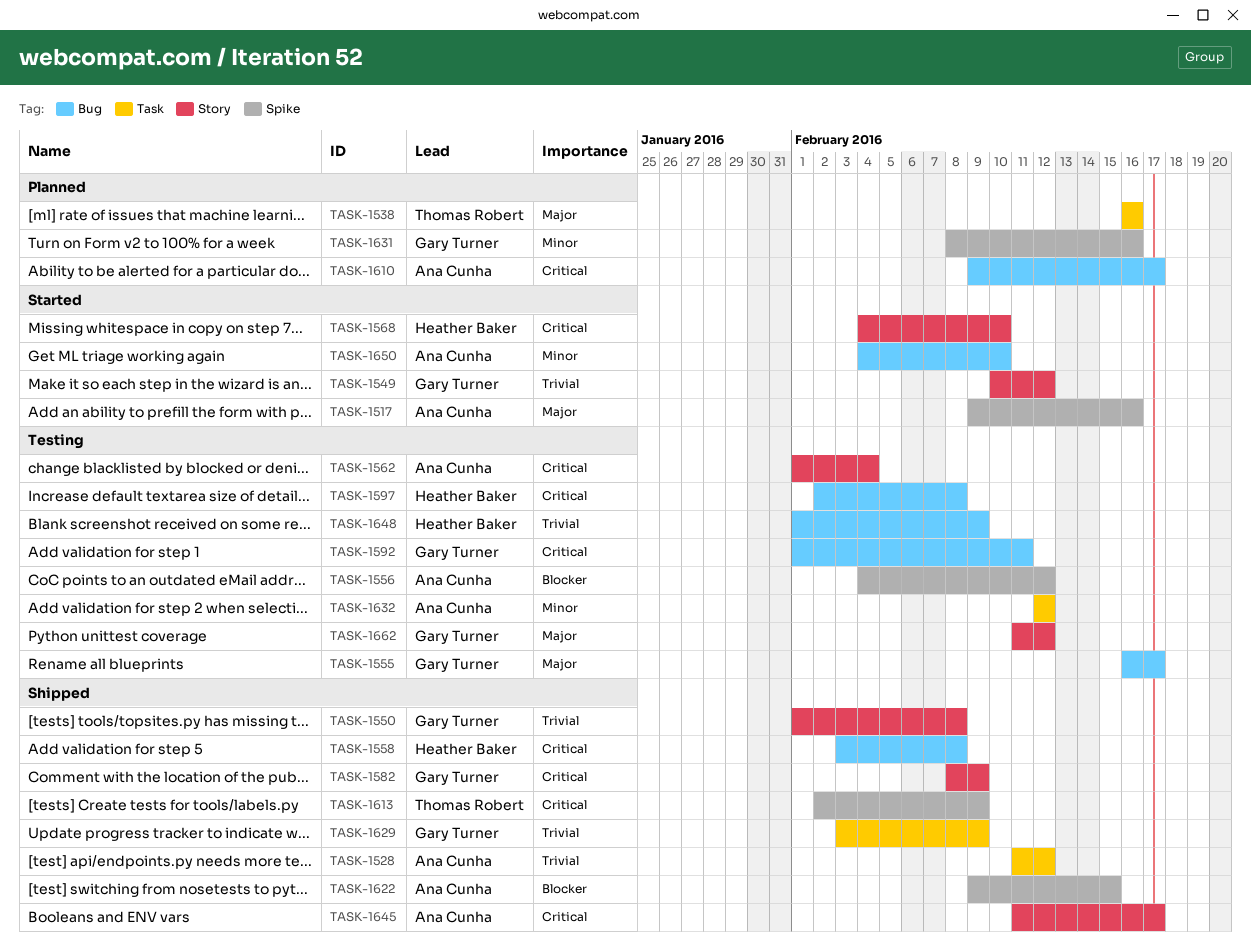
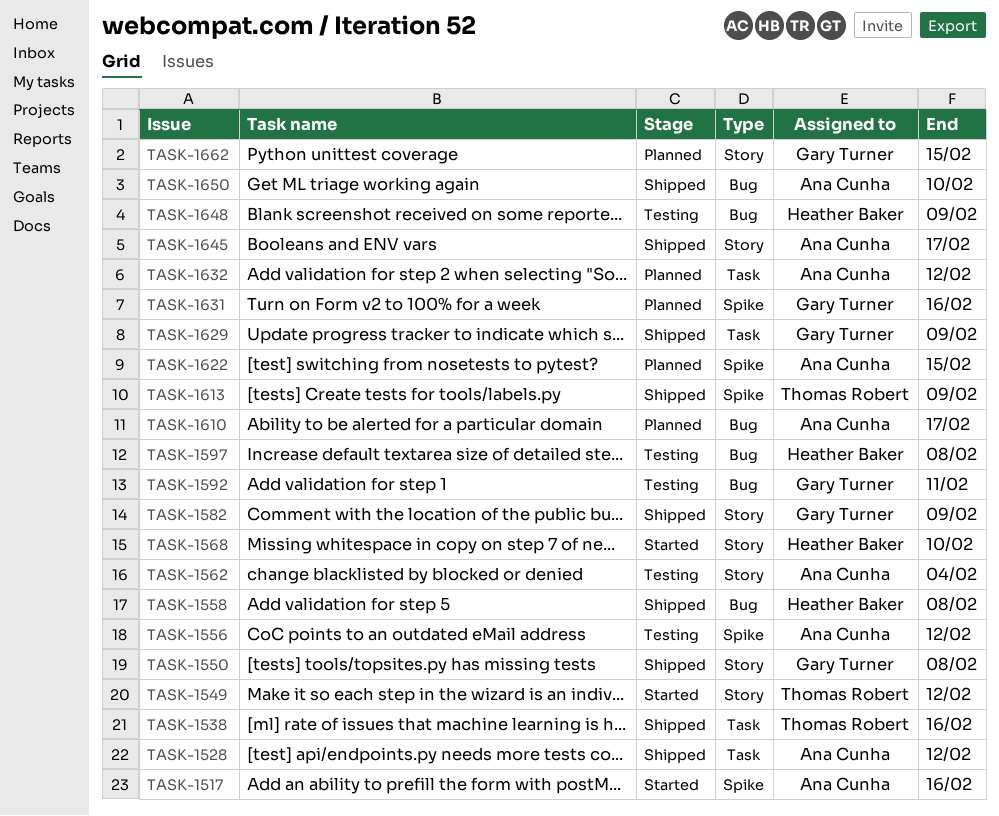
TASK-1538, status: Planned -> Shipped
TASK-1549, owner: Gary Turner -> Thomas Robert
TASK-1555: present -> none
TASK-1622, status: Shipped -> Planned
TASK-1632, status: Testing -> Planned
TASK-1650, status: Started -> Shipped
TASK-1662, status: Testing -> Planned
TASK-1662, due: Feb 12 -> Feb 15

